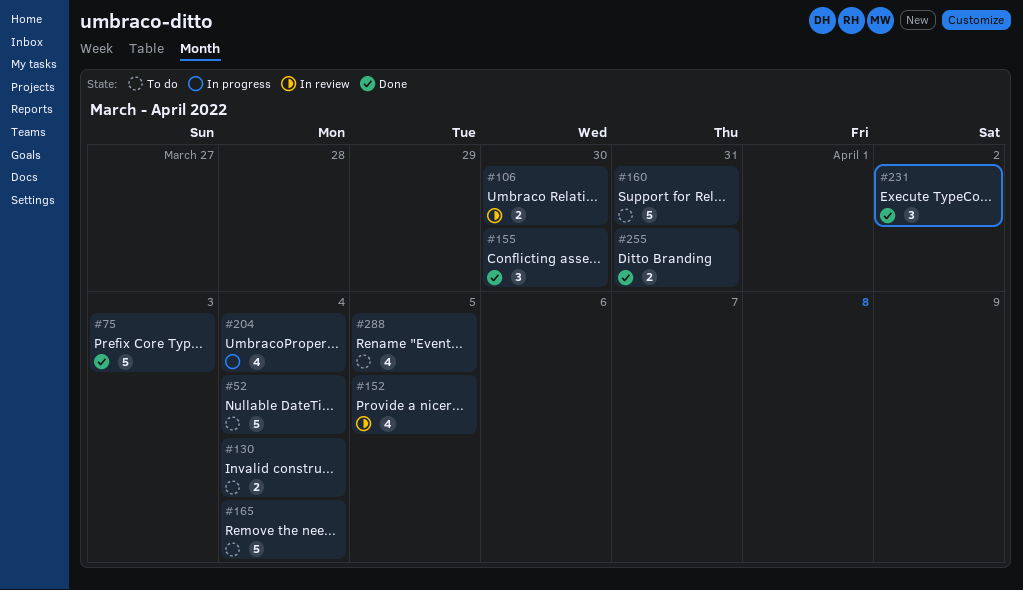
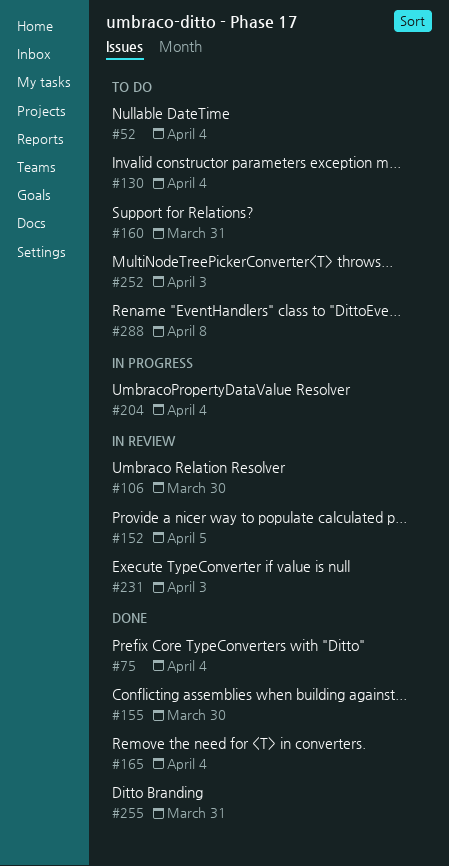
#75, due: Apr 3 -> Apr 4
#165, status: To do -> Done
#231, status: Done -> In review
#231, due: Apr 2 -> Apr 3
#252: none -> present
#288, due: Apr 5 -> Apr 8

